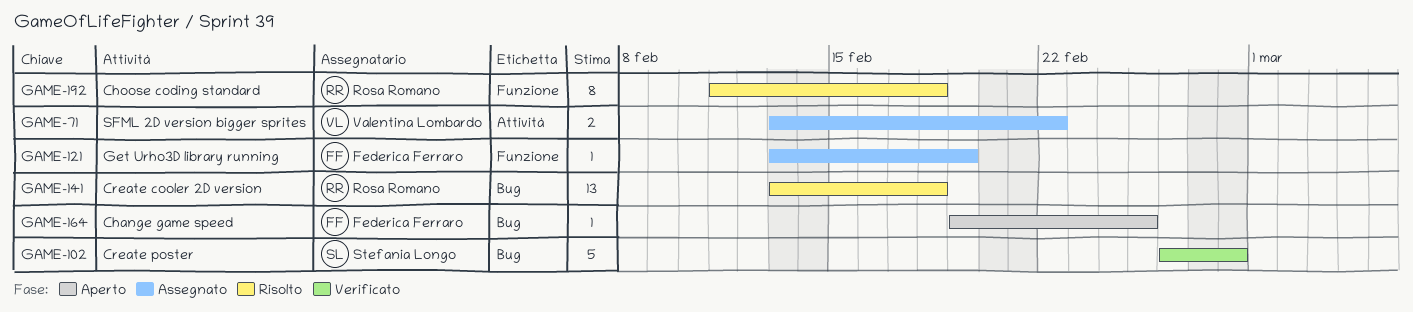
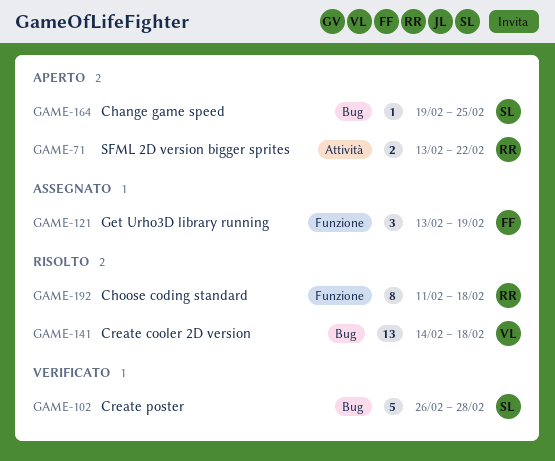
GAME-71, status: Assegnato -> Aperto
GAME-71, owner: Valentina Lombardo -> Rosa Romano
GAME-121, estimate: 1 -> 3
GAME-141, owner: Rosa Romano -> Valentina Lombardo
GAME-141, start: Feb 13 -> Feb 14
GAME-164, owner: Federica Ferraro -> Stefania Longo

